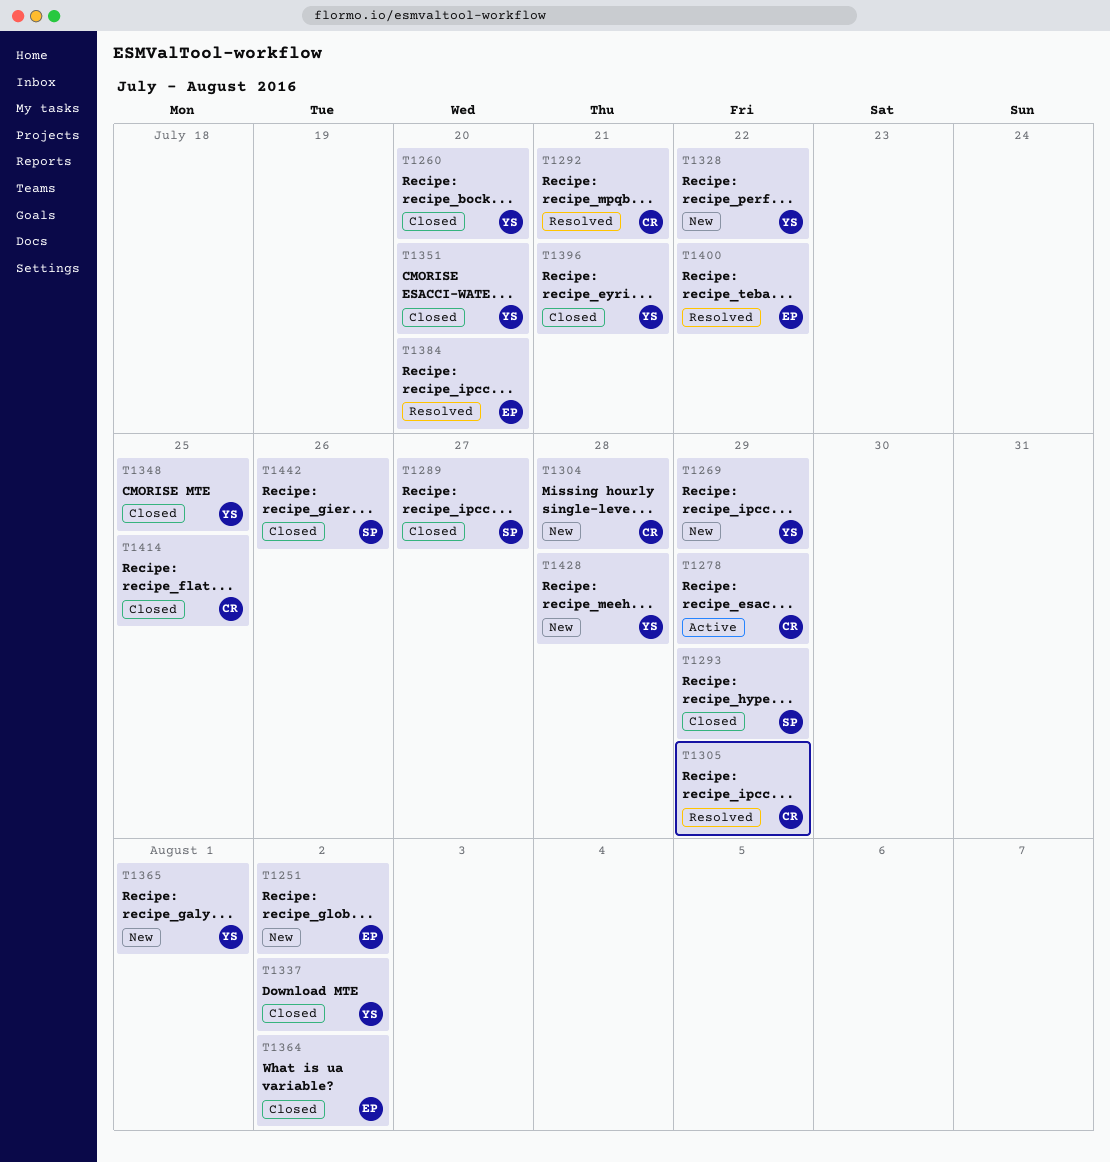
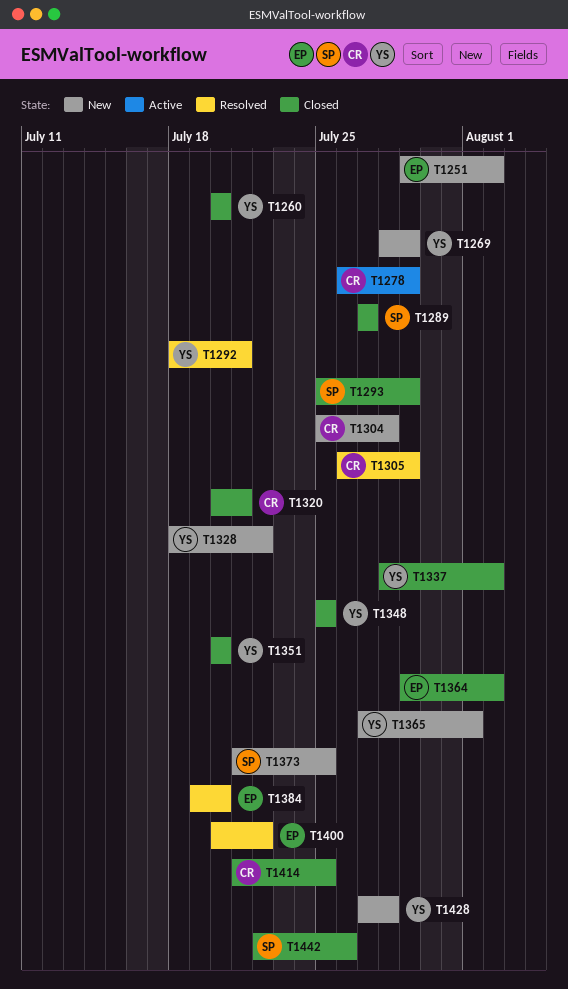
T1292, owner: CR -> YS
T1320: none -> present
T1373: none -> present
T1396: present -> none

